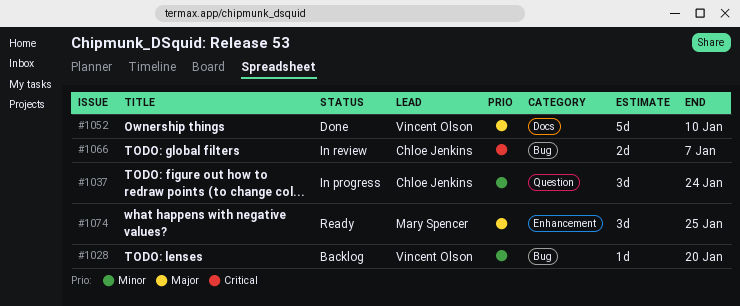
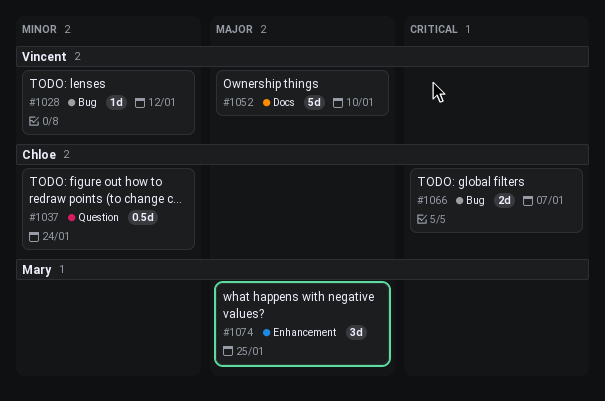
#1028, due: Jan 20 -> Jan 12
#1037, estimate: 3d -> 0.5d

